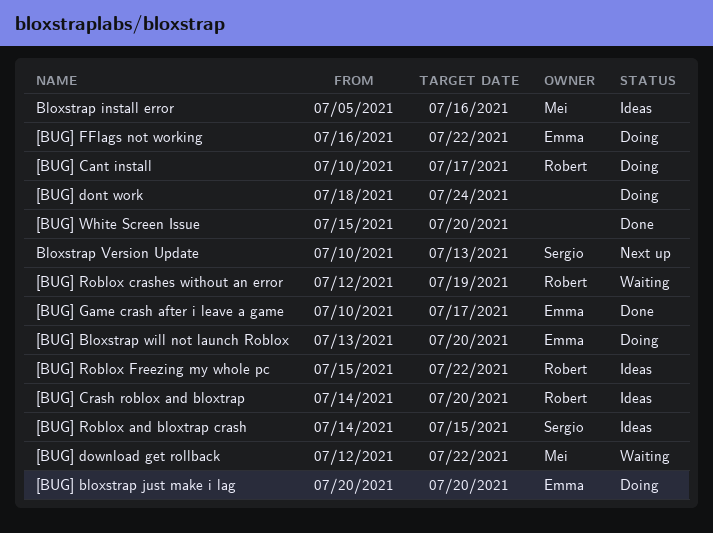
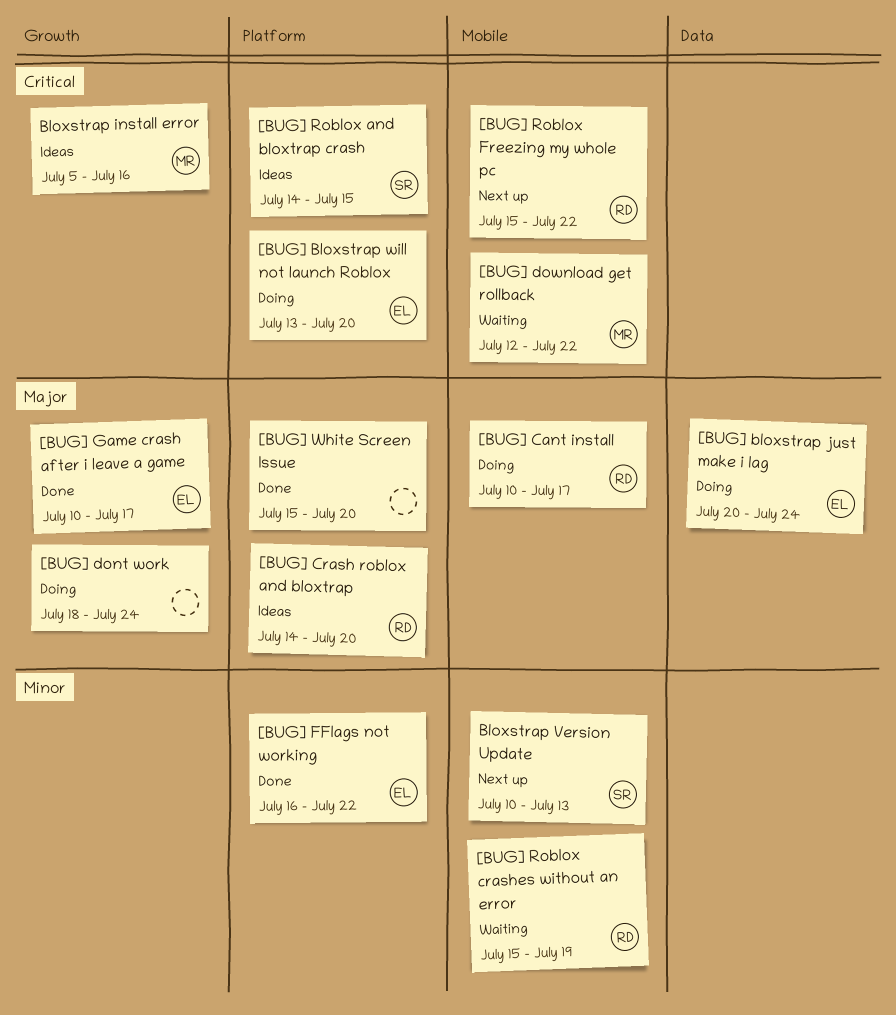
[BUG] bloxstrap just make i lag, due: Jul 20 -> Jul 24
[BUG] FFlags not working, status: Doing -> Done
[BUG] Roblox crashes without an error, start: Jul 12 -> Jul 15
[BUG] Roblox Freezing my whole pc, status: Ideas -> Next up

